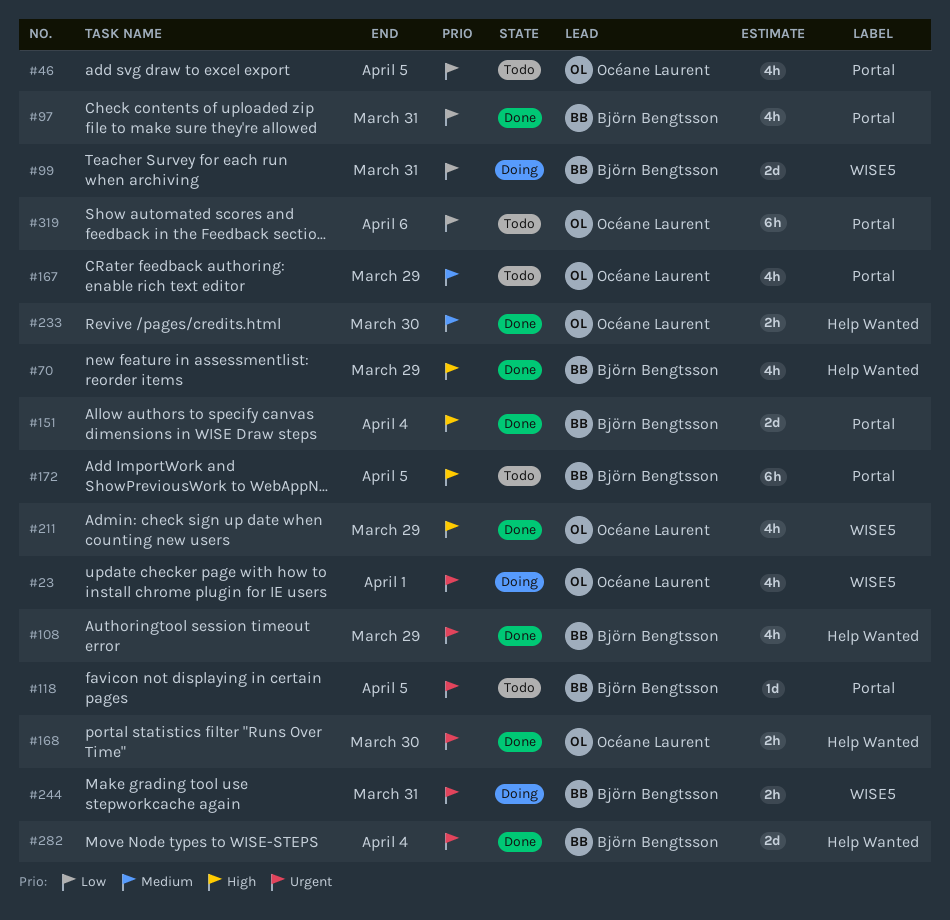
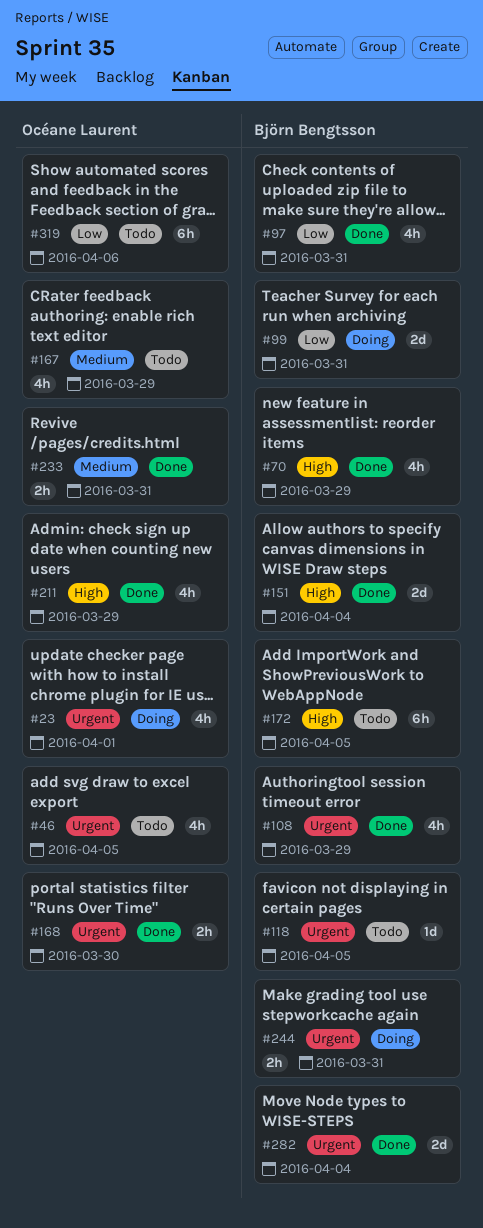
#46, priority: Low -> Urgent
#233, due: Mar 30 -> Mar 31

